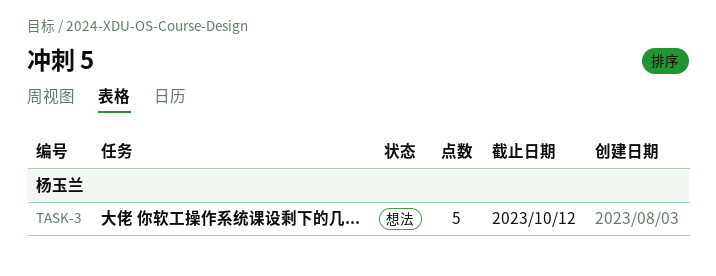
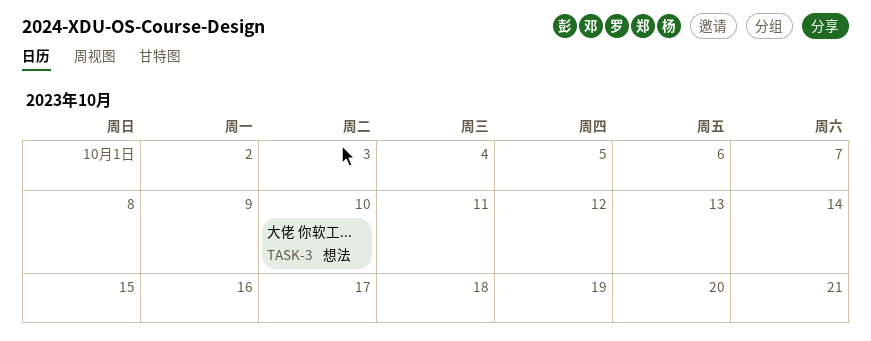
TASK-3, due: Oct 12 -> Oct 10

